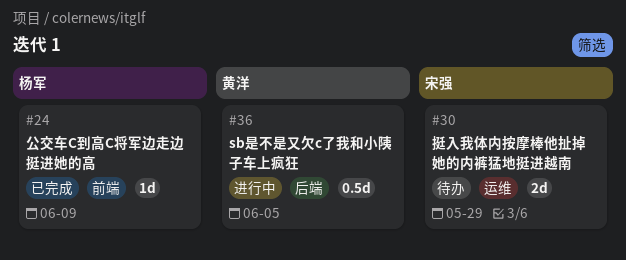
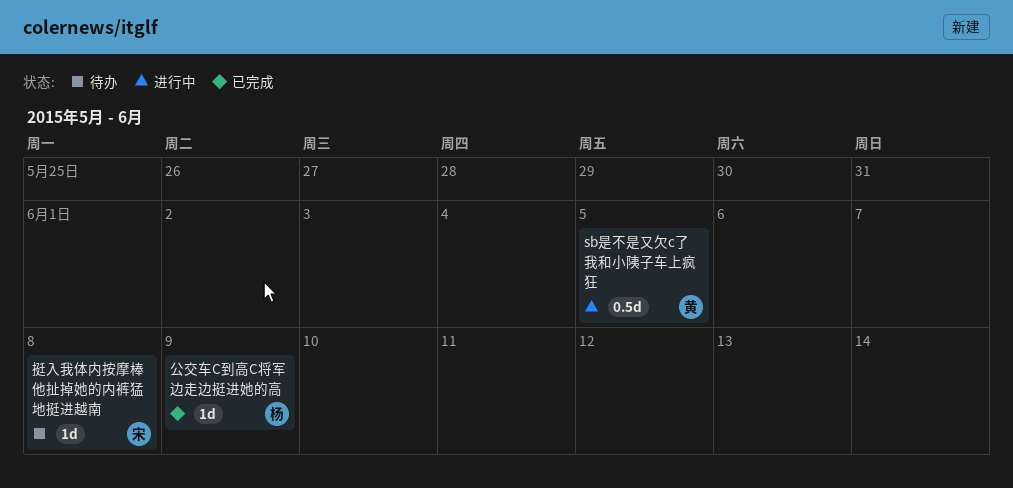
挺入我体内按摩棒他扯掉她的内裤猛地挺进越南, estimate: 2d -> 1d
挺入我体内按摩棒他扯掉她的内裤猛地挺进越南, due: May 29 -> Jun 8

